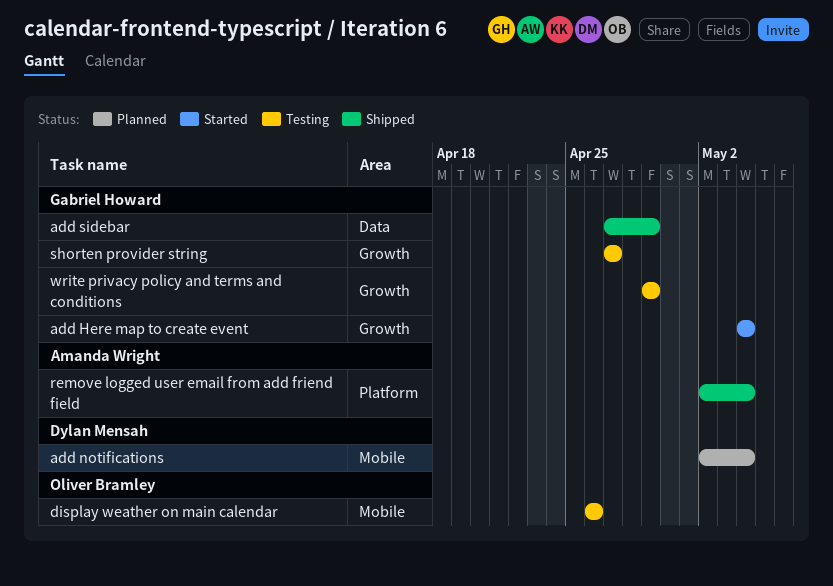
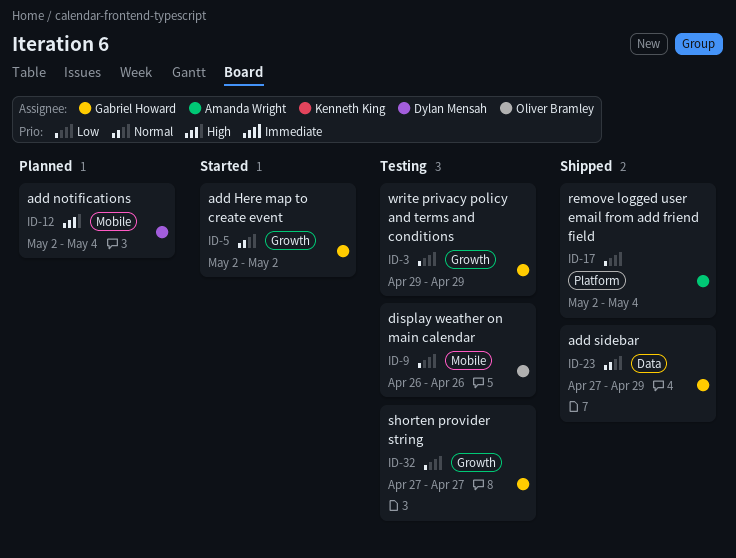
add Here map to create event, start: May 4 -> May 2
add Here map to create event, due: May 4 -> May 2

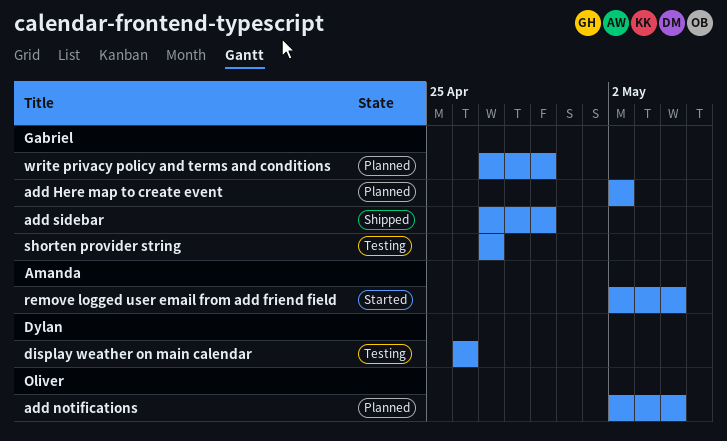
add Here map to create event, status: Started -> Planned
add notifications, owner: Dylan Mensah -> Oliver Bramley
display weather on main calendar, owner: Oliver Bramley -> Dylan Mensah
remove logged user email from add friend field, status: Shipped -> Started
write privacy policy and terms and conditions, status: Testing -> Planned
write privacy policy and terms and conditions, start: Apr 29 -> Apr 27

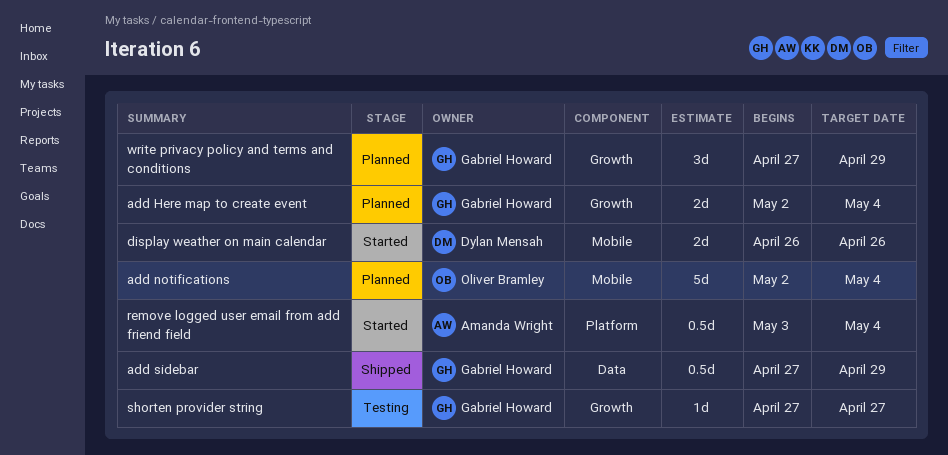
add Here map to create event, due: May 2 -> May 4
display weather on main calendar, status: Testing -> Started
remove logged user email from add friend field, start: May 2 -> May 3

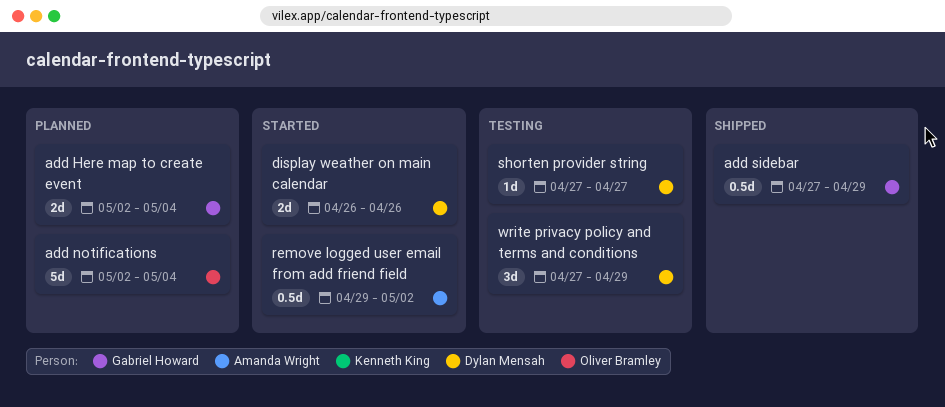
remove logged user email from add friend field, start: May 3 -> Apr 29
remove logged user email from add friend field, due: May 4 -> May 2
shorten provider string, owner: Gabriel Howard -> Dylan Mensah
write privacy policy and terms and conditions, status: Planned -> Testing
write privacy policy and terms and conditions, owner: Gabriel Howard -> Dylan Mensah

